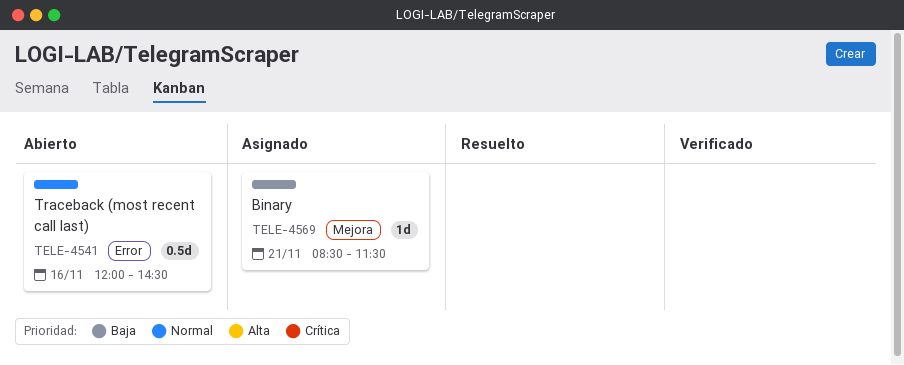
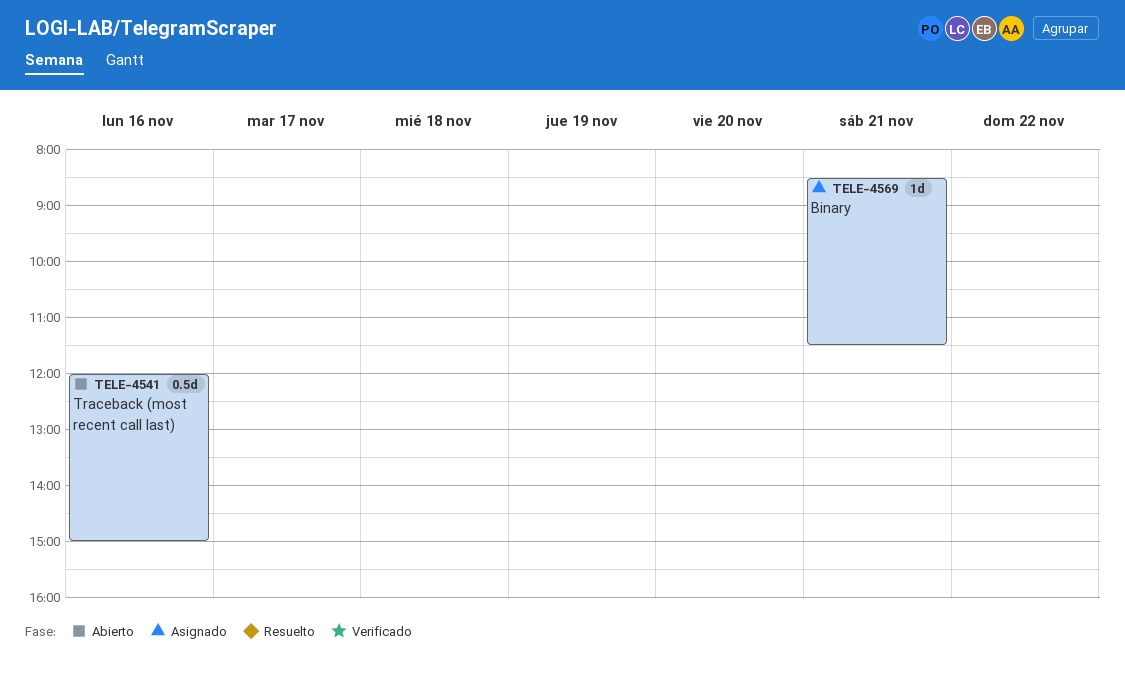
TELE-4541, ends: 14:30 -> 15:00

